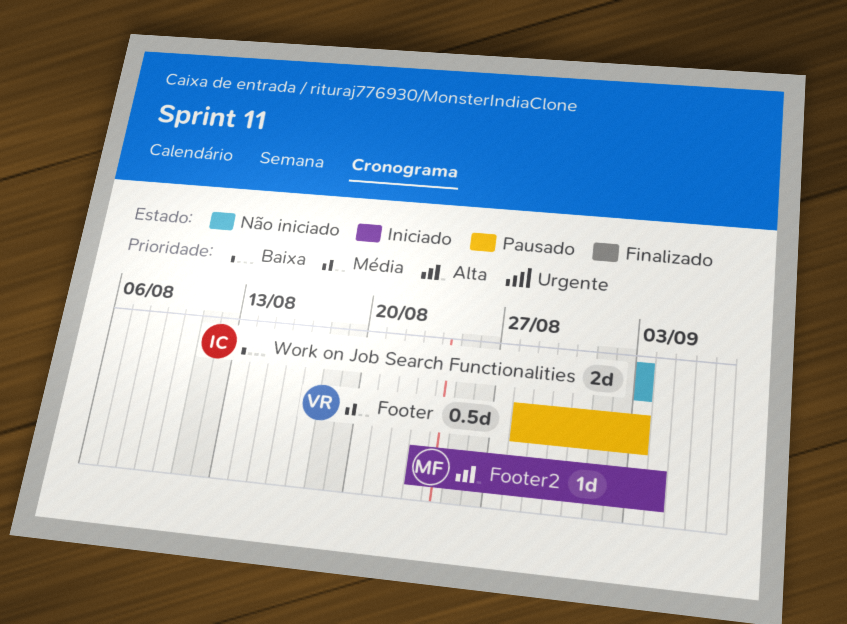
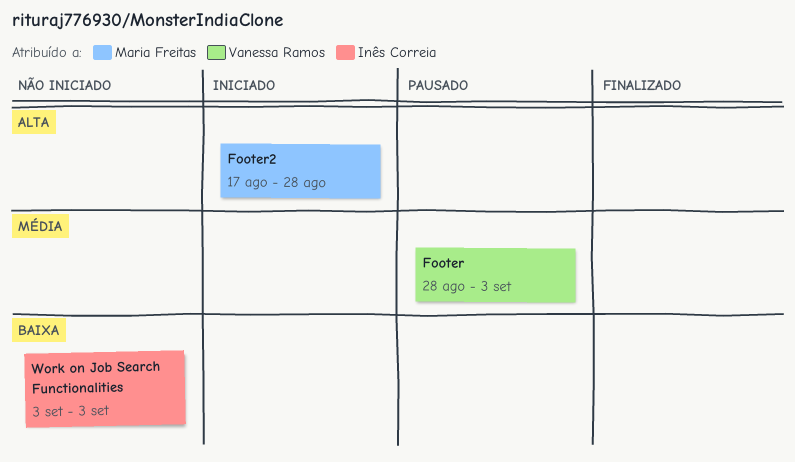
Footer2, start: Aug 23 -> Aug 17
Footer2, due: Sep 4 -> Aug 28

